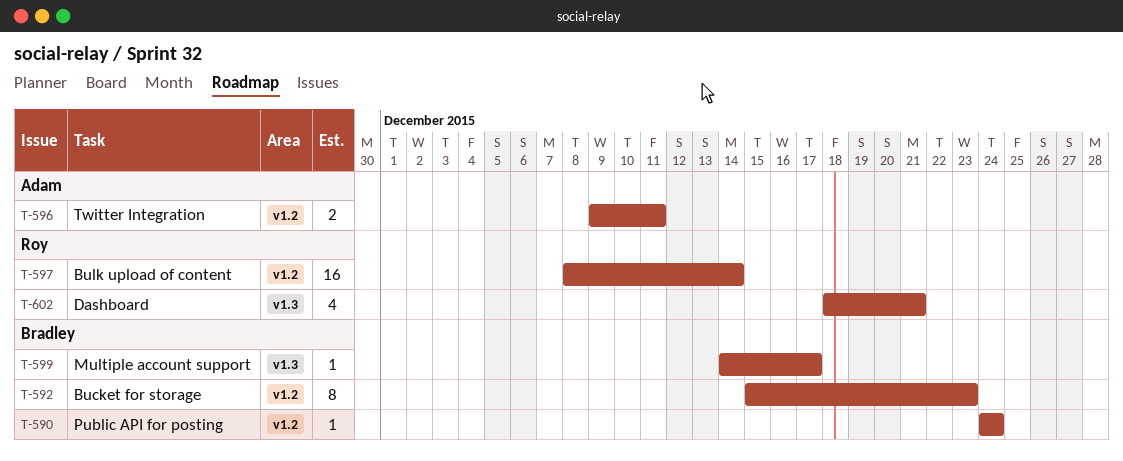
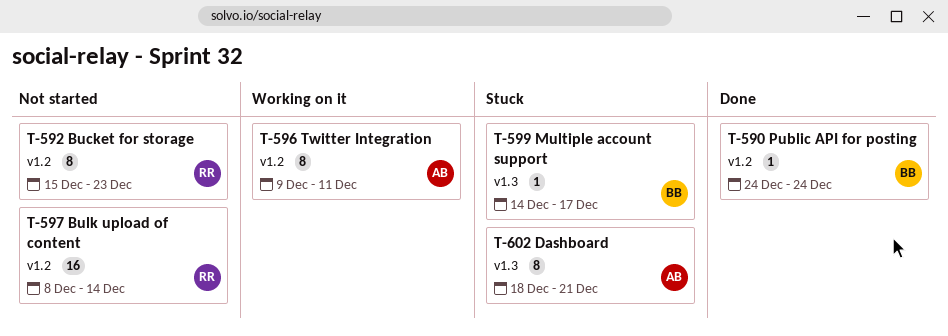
T-592, owner: Bradley -> Roy
T-596, estimate: 2 -> 8
T-602, owner: Roy -> Adam
T-602, estimate: 4 -> 8

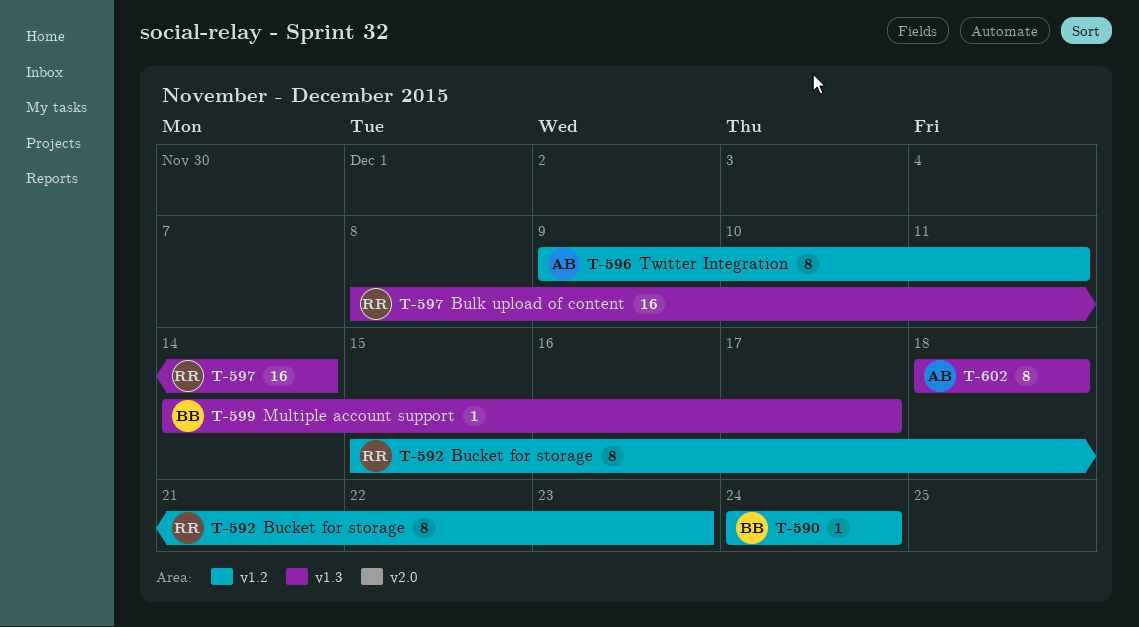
T-597, label: v1.2 -> v1.3
T-602, due: Dec 21 -> Dec 18

